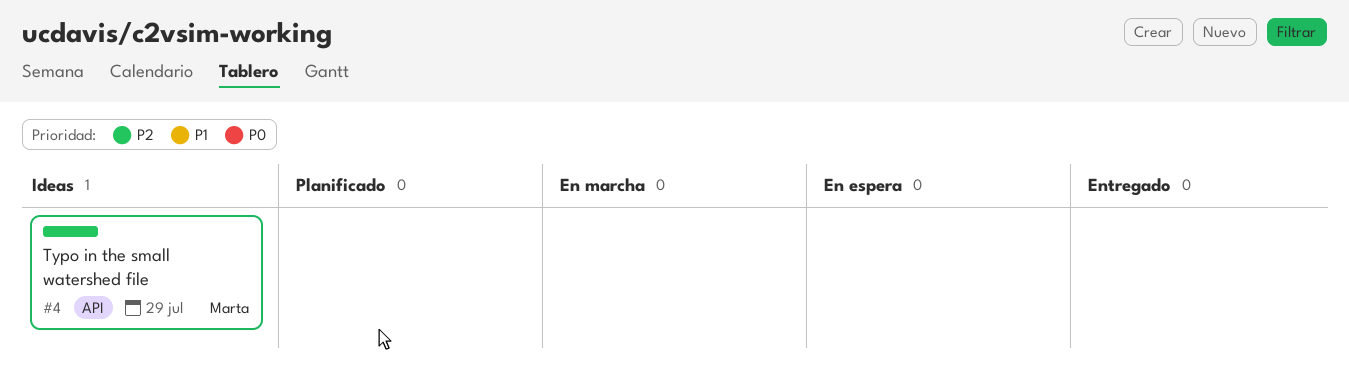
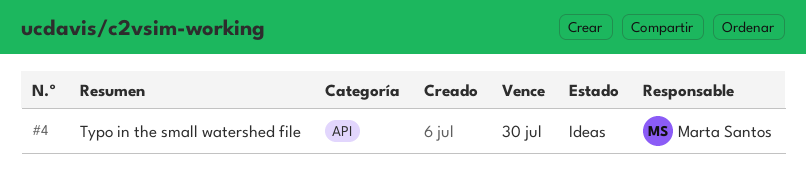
#4, due: Jul 29 -> Jul 30

